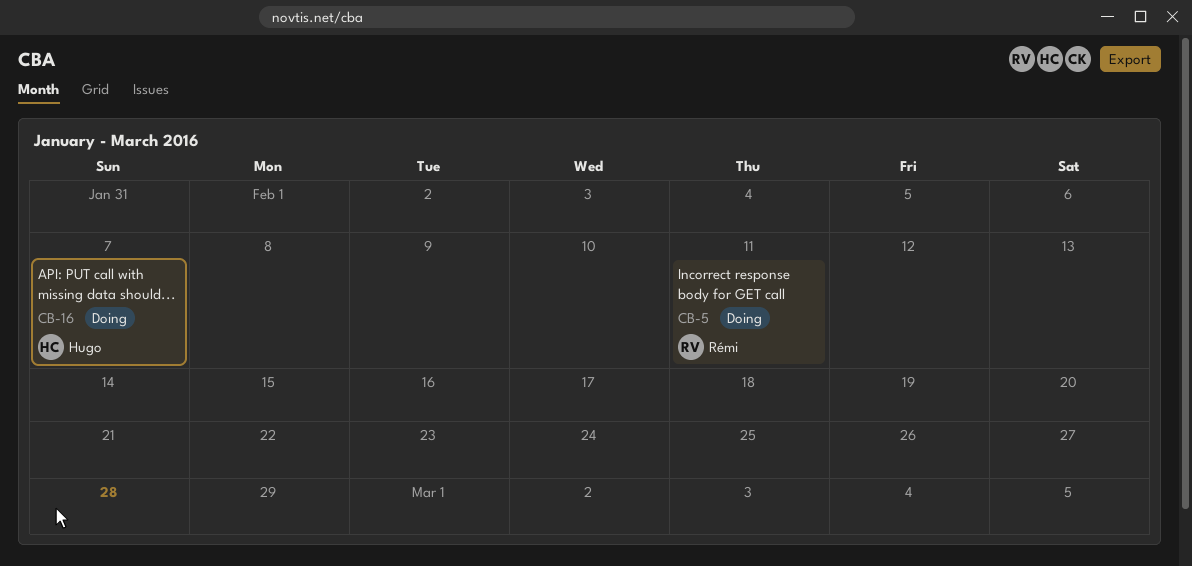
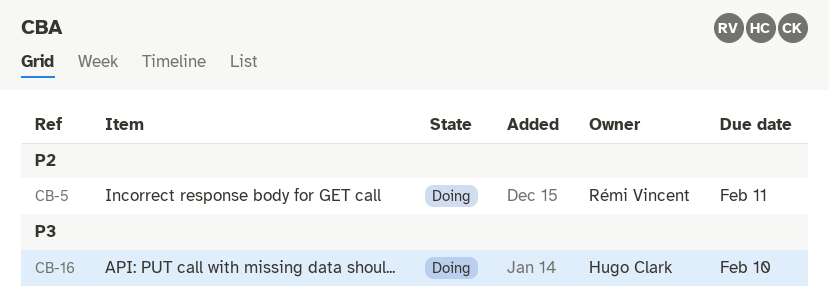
CB-16, due: Feb 7 -> Feb 10

